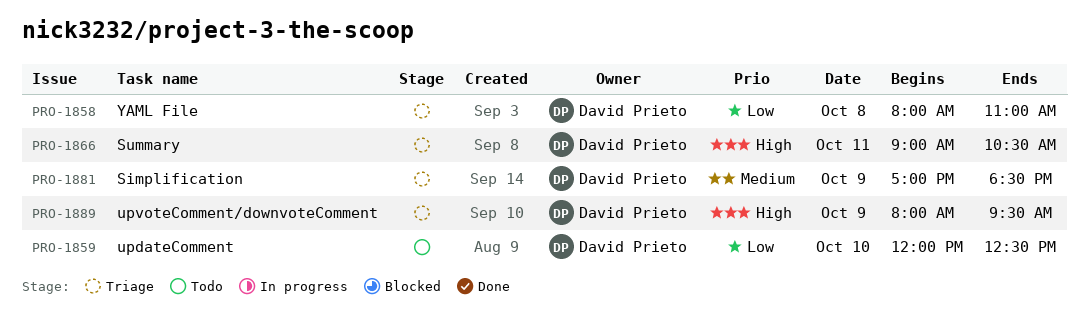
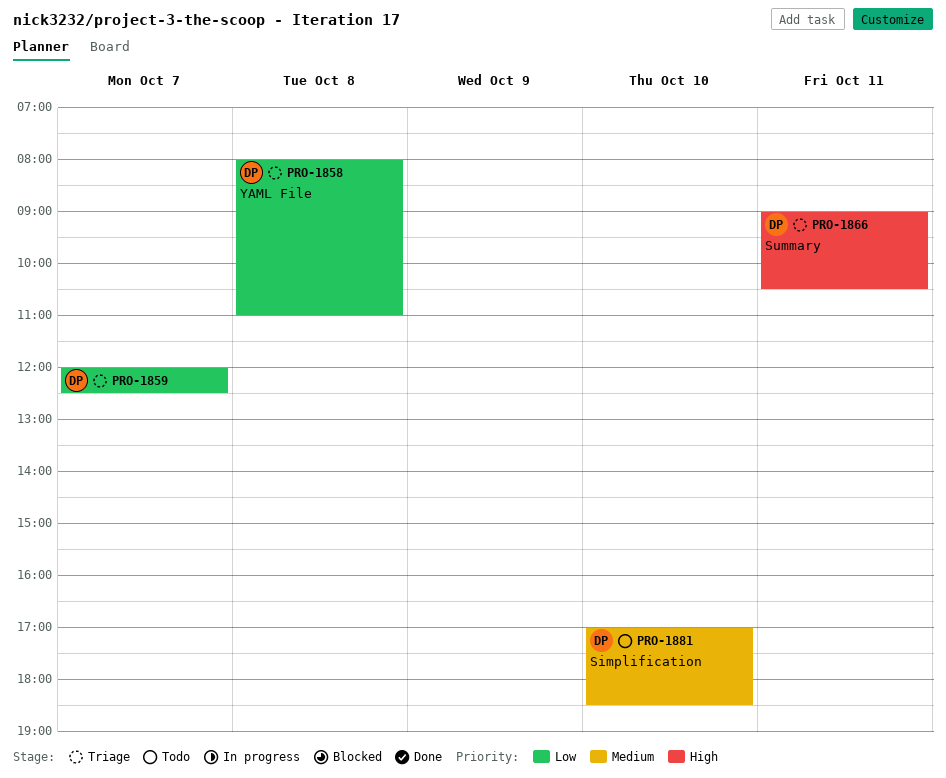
PRO-1859, status: Todo -> Triage
PRO-1859, day: Oct 10 -> Oct 7
PRO-1881, status: Triage -> Todo
PRO-1881, day: Oct 9 -> Oct 10
PRO-1889: present -> none

